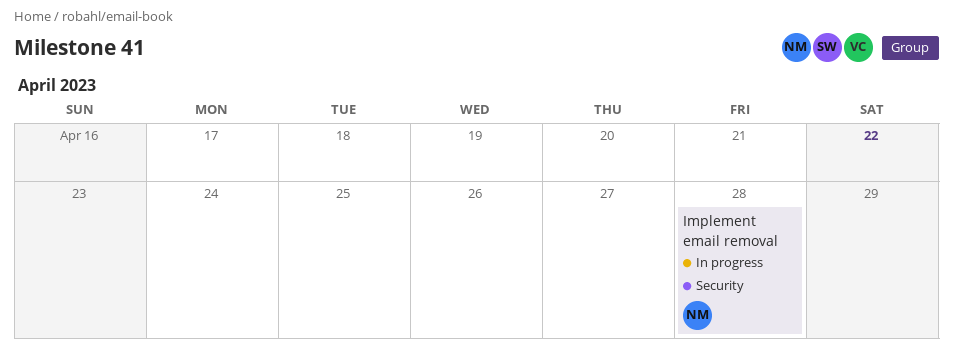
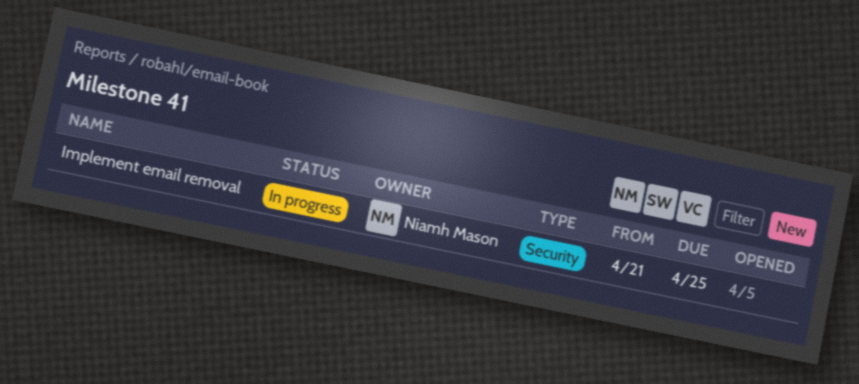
Implement email removal, due: Apr 28 -> Apr 25

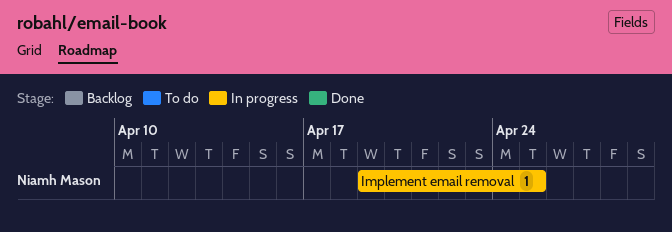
Implement email removal, start: Apr 21 -> Apr 19

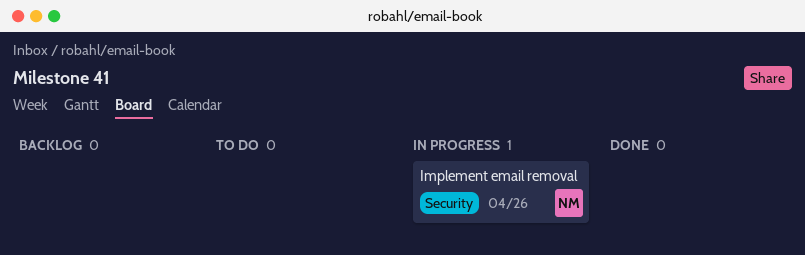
Implement email removal, due: Apr 25 -> Apr 26

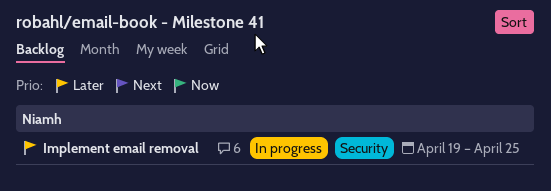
Implement email removal, due: Apr 26 -> Apr 25

